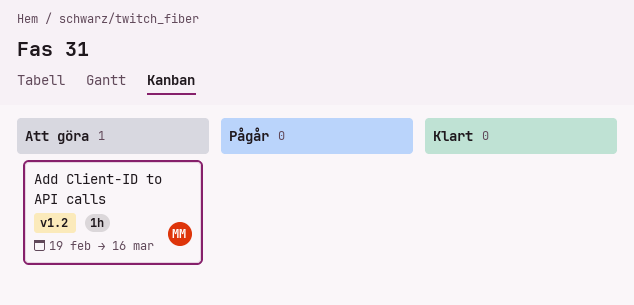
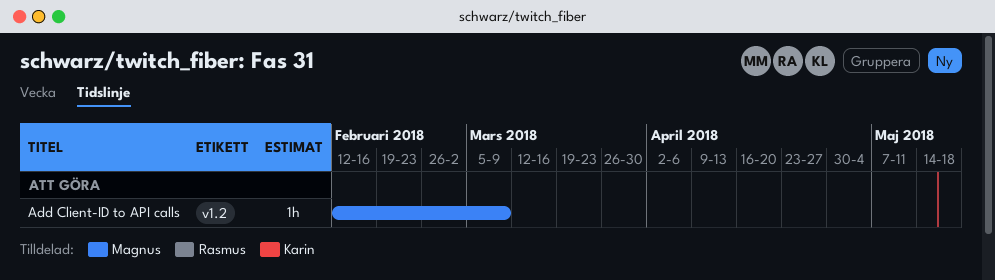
Add Client-ID to API calls, start: Feb 19 -> Feb 12
Add Client-ID to API calls, due: Mar 16 -> Mar 9

